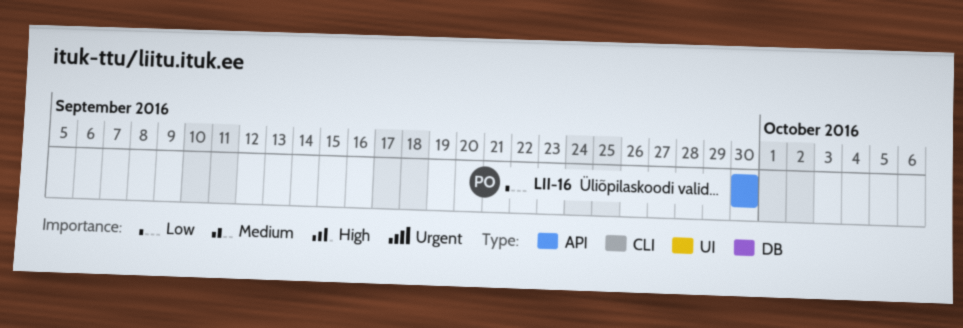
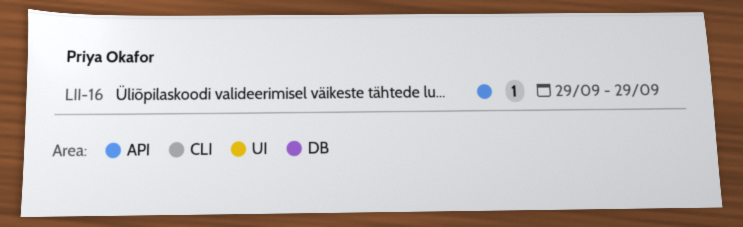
LII-16, start: Sep 30 -> Sep 29
LII-16, due: Sep 30 -> Sep 29

